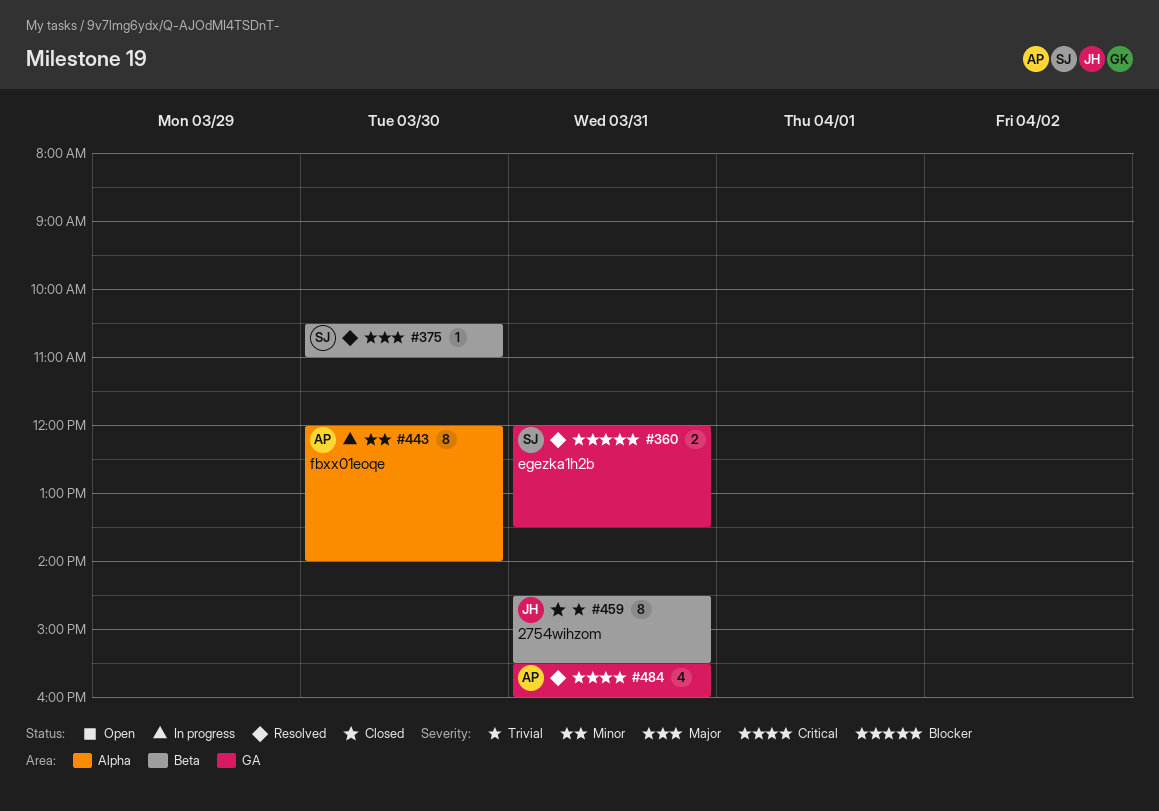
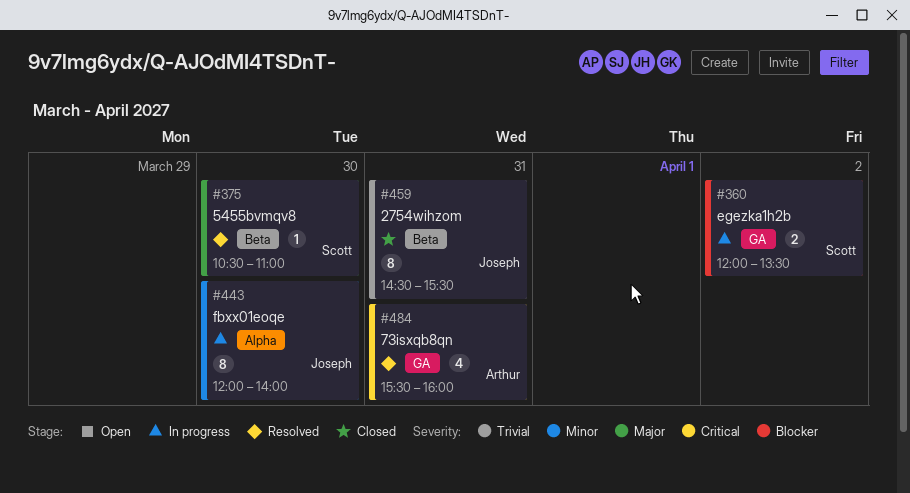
#360, status: Resolved -> In progress
#360, day: Mar 31 -> Apr 2
#443, owner: Arthur -> Joseph

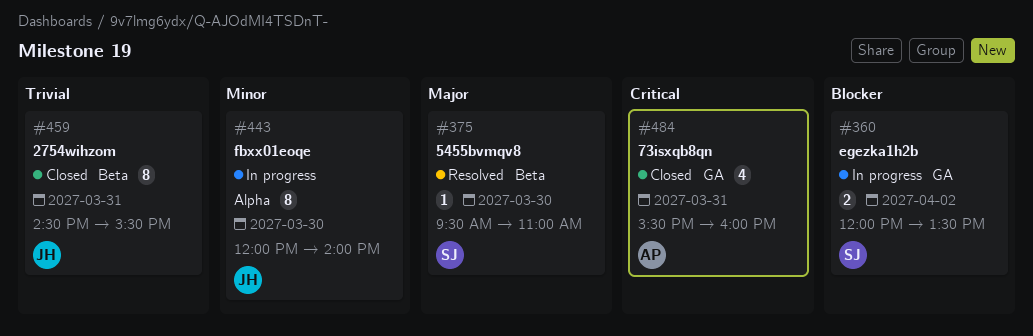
#375, begins: 10:30 -> 09:30
#484, status: Resolved -> Closed

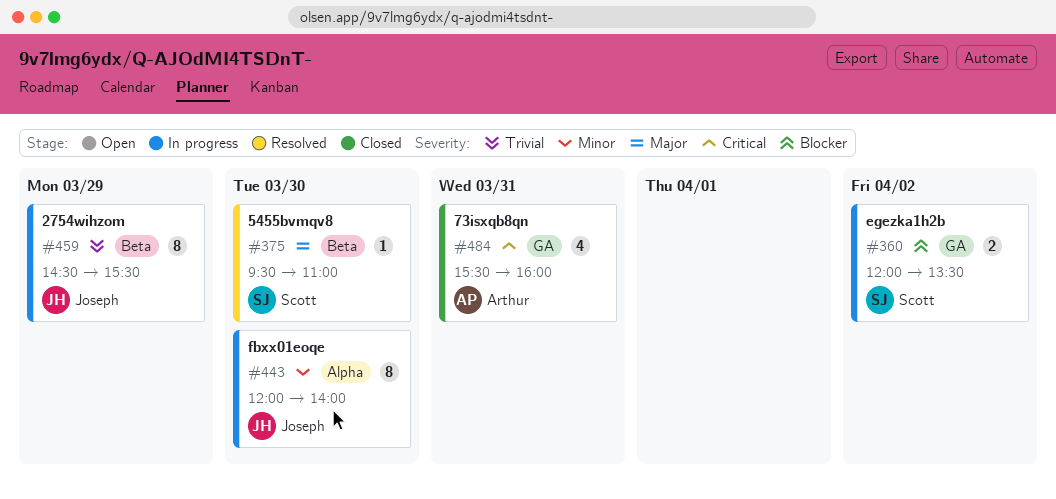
#459, status: Closed -> In progress
#459, day: Mar 31 -> Mar 29

